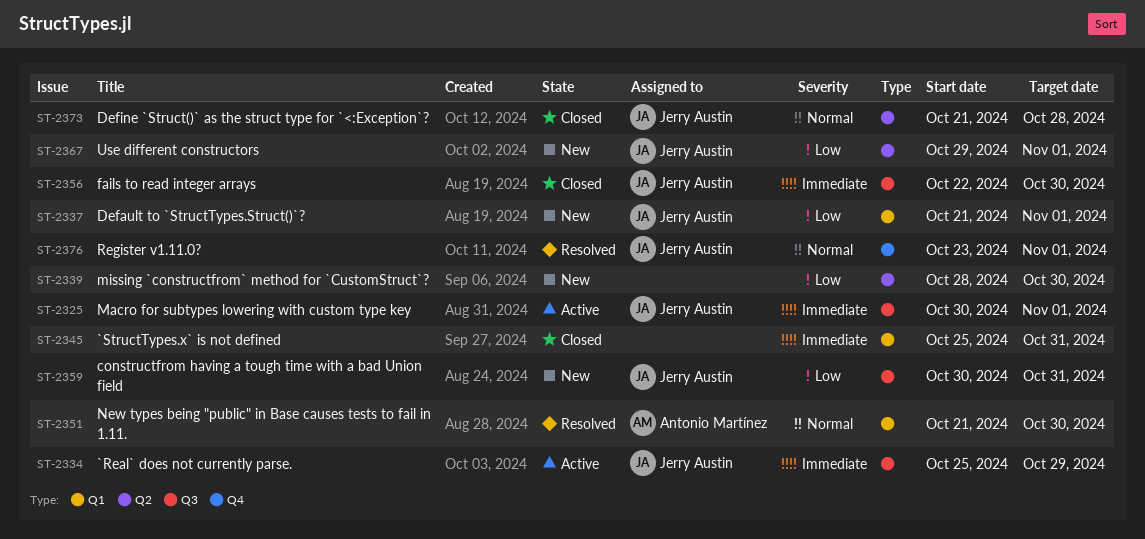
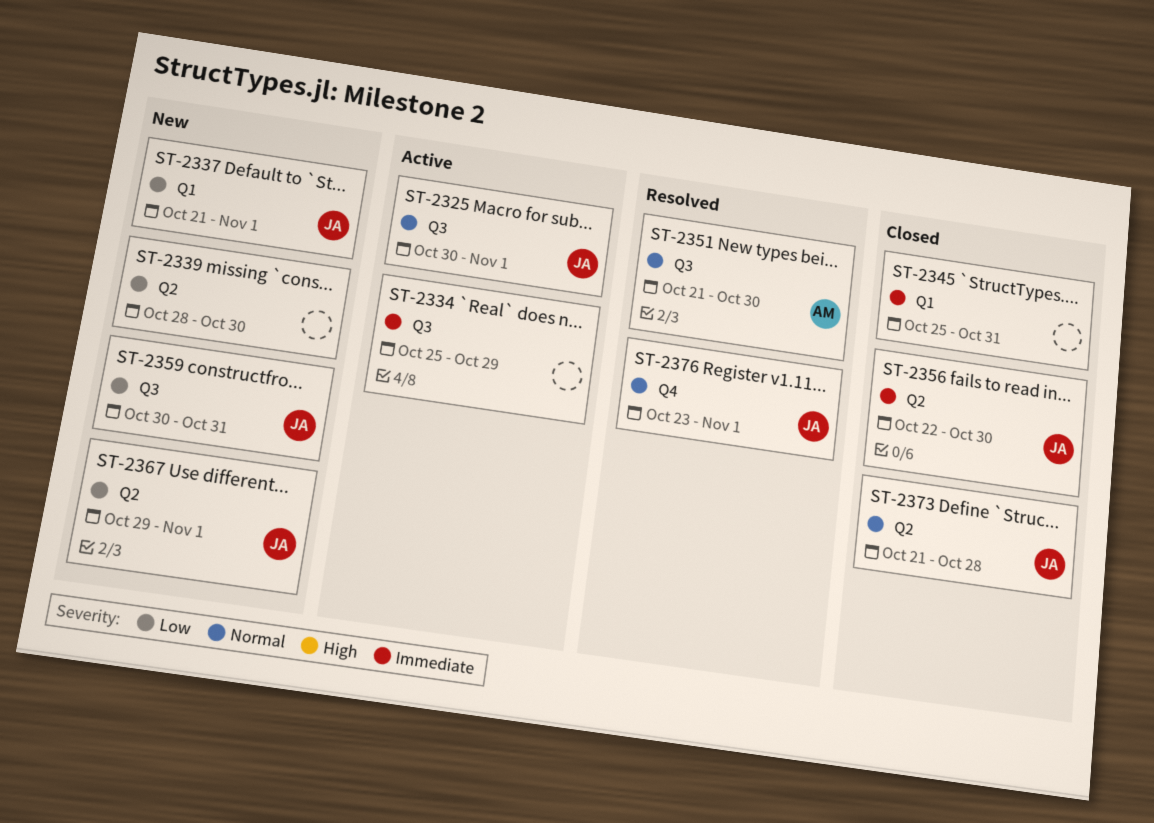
ST-2325, priority: Immediate -> Normal
ST-2334, owner: Jerry Austin -> none
ST-2351, label: Q1 -> Q3
ST-2356, label: Q3 -> Q2

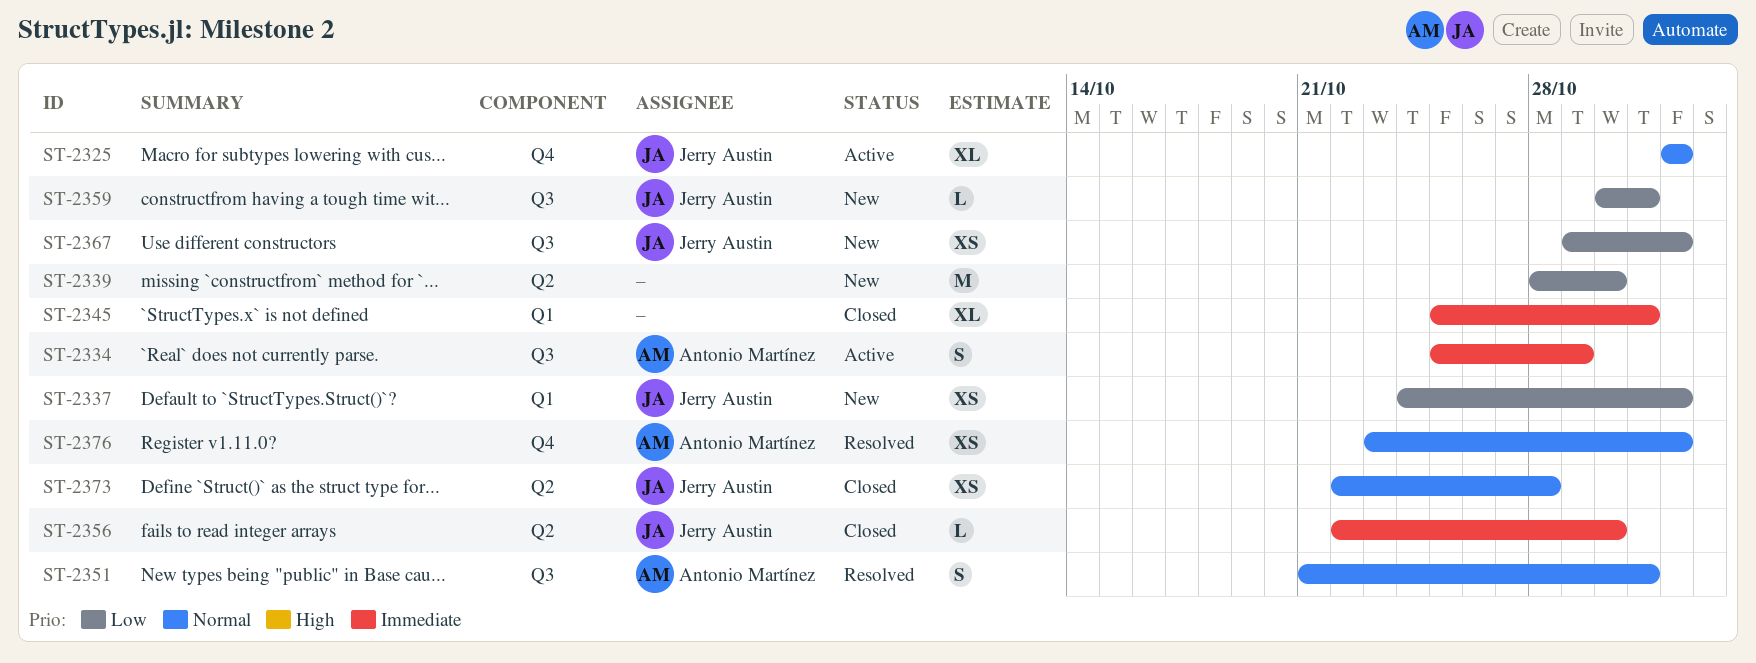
ST-2325, label: Q3 -> Q4
ST-2325, start: Oct 30 -> Nov 1
ST-2334, owner: none -> Antonio Martínez
ST-2337, start: Oct 21 -> Oct 24
ST-2351, due: Oct 30 -> Oct 31
ST-2367, label: Q2 -> Q3
ST-2373, start: Oct 21 -> Oct 22
ST-2376, owner: Jerry Austin -> Antonio Martínez

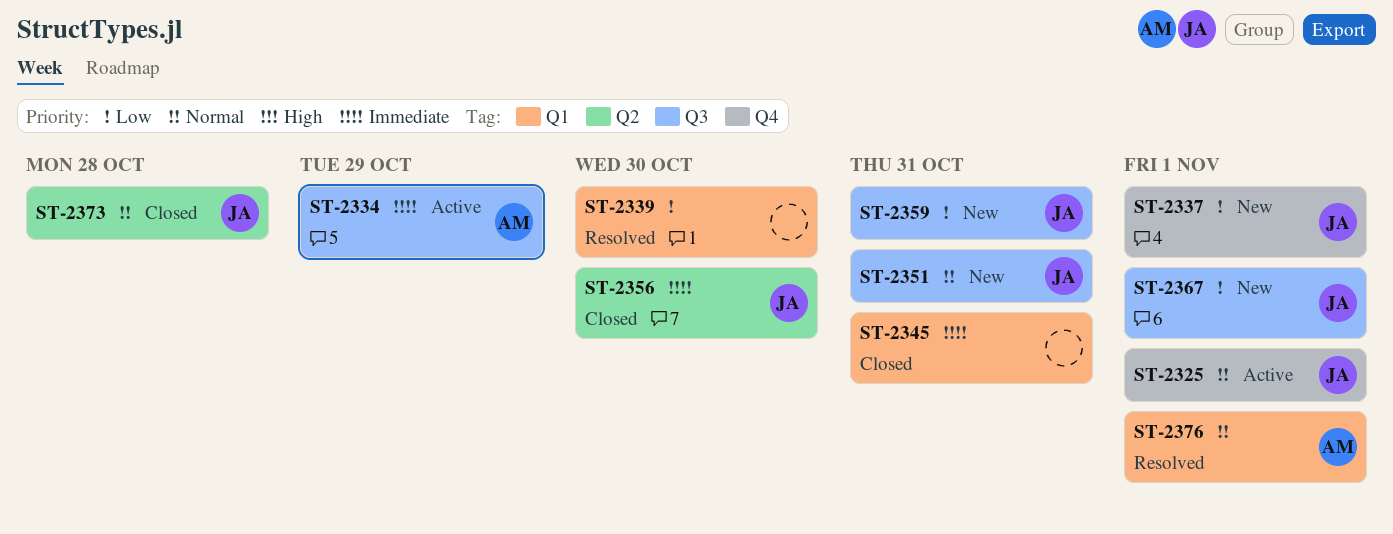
ST-2337, label: Q1 -> Q4
ST-2339, status: New -> Resolved
ST-2339, label: Q2 -> Q1
ST-2351, status: Resolved -> New
ST-2351, owner: Antonio Martínez -> Jerry Austin
ST-2376, label: Q4 -> Q1

